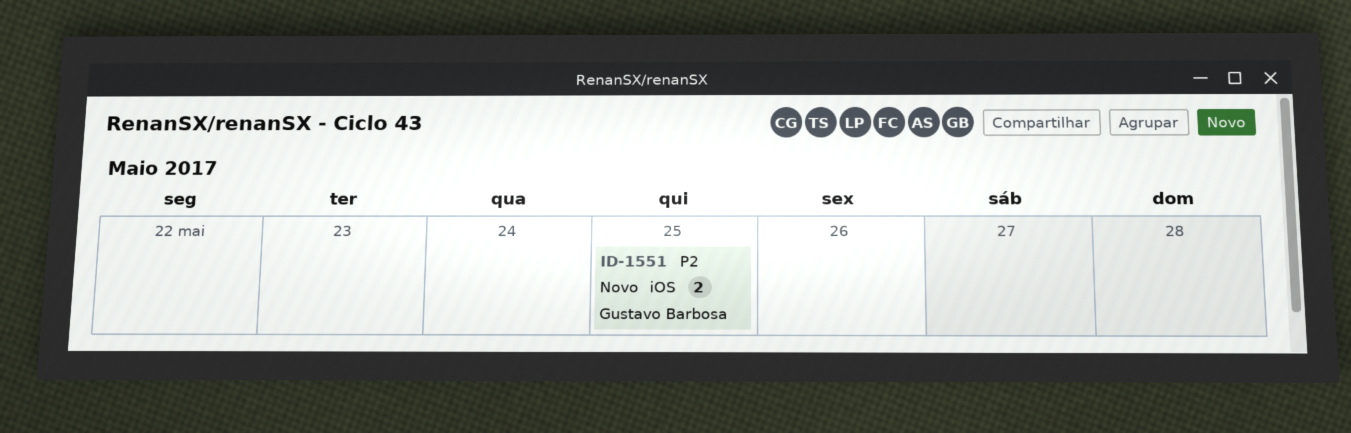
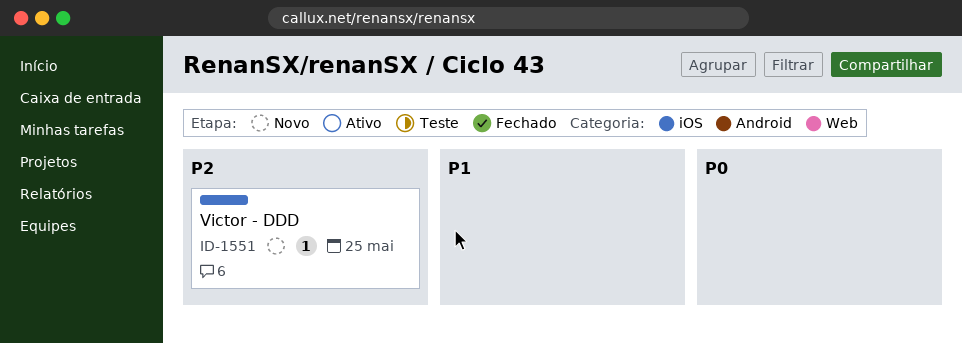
ID-1551, estimate: 2 -> 1

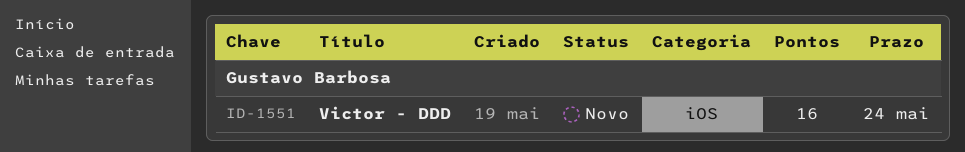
ID-1551, estimate: 1 -> 16
ID-1551, due: May 25 -> May 24

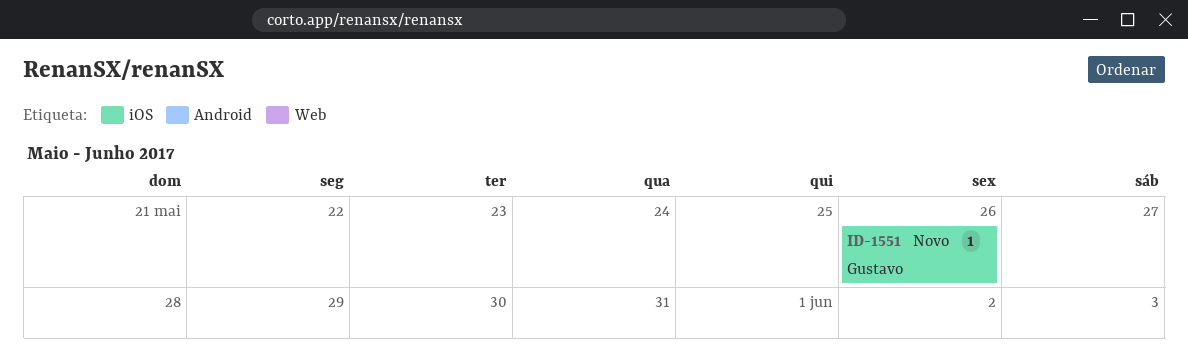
ID-1551, estimate: 16 -> 1
ID-1551, due: May 24 -> May 26

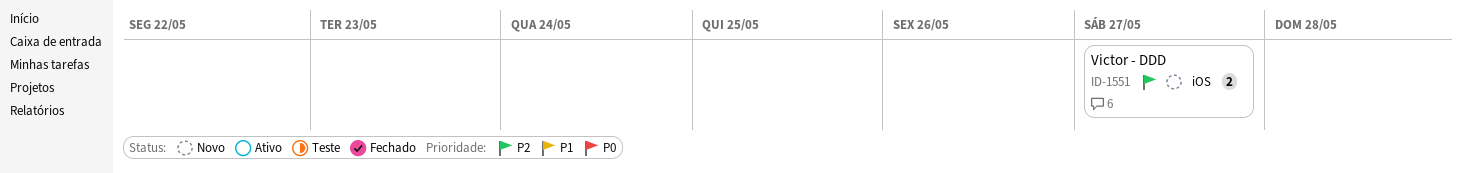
ID-1551, estimate: 1 -> 2
ID-1551, due: May 26 -> May 27

